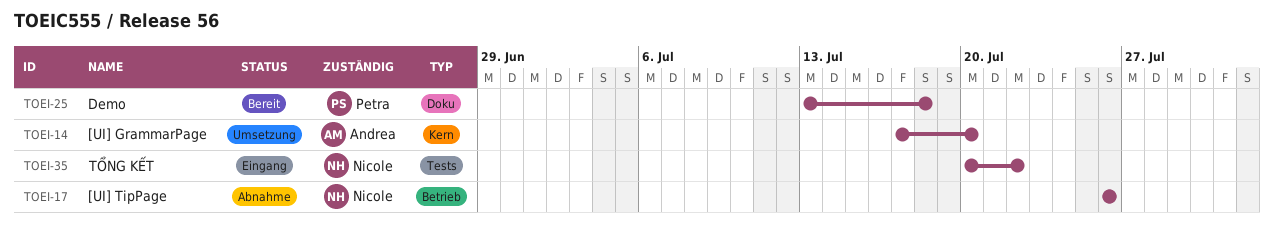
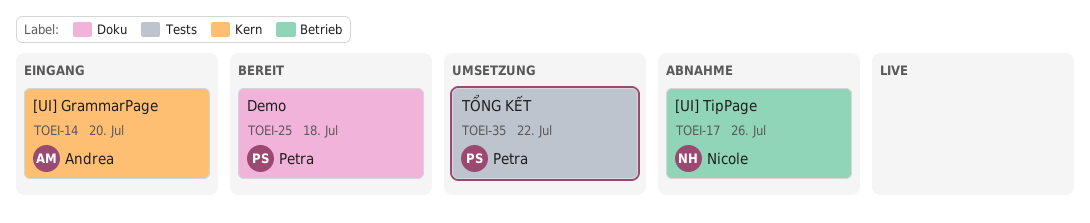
TOEI-14, status: Umsetzung -> Eingang
TOEI-35, status: Eingang -> Umsetzung
TOEI-35, owner: Nicole -> Petra

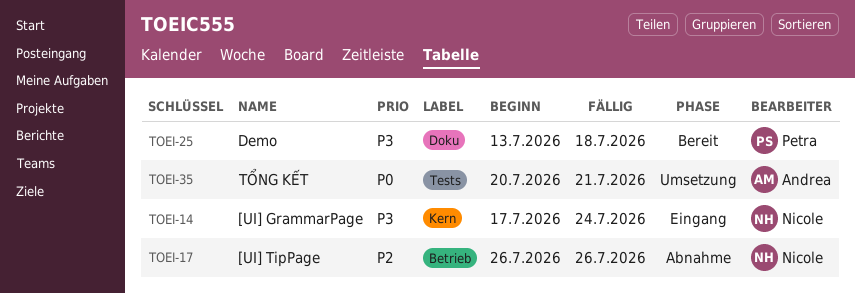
TOEI-14, owner: Andrea -> Nicole
TOEI-14, due: Jul 20 -> Jul 24
TOEI-35, owner: Petra -> Andrea
TOEI-35, due: Jul 22 -> Jul 21

